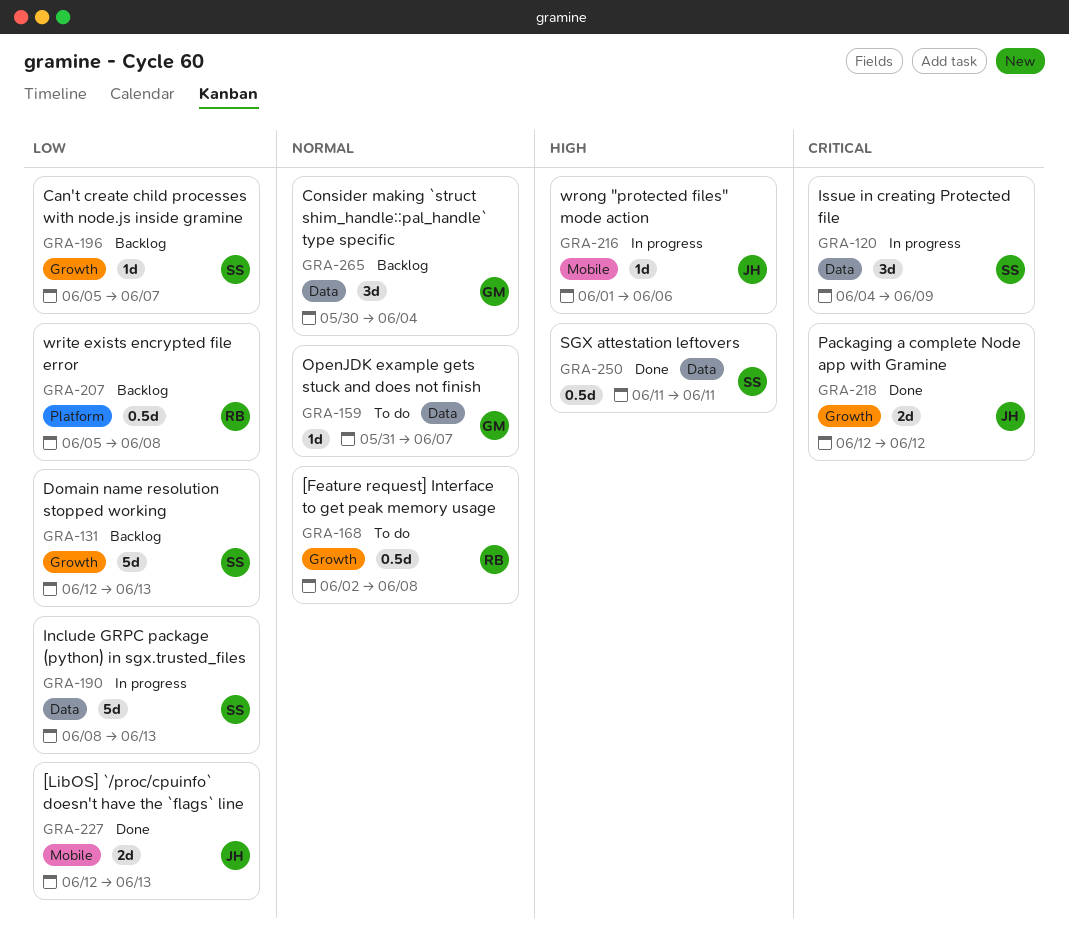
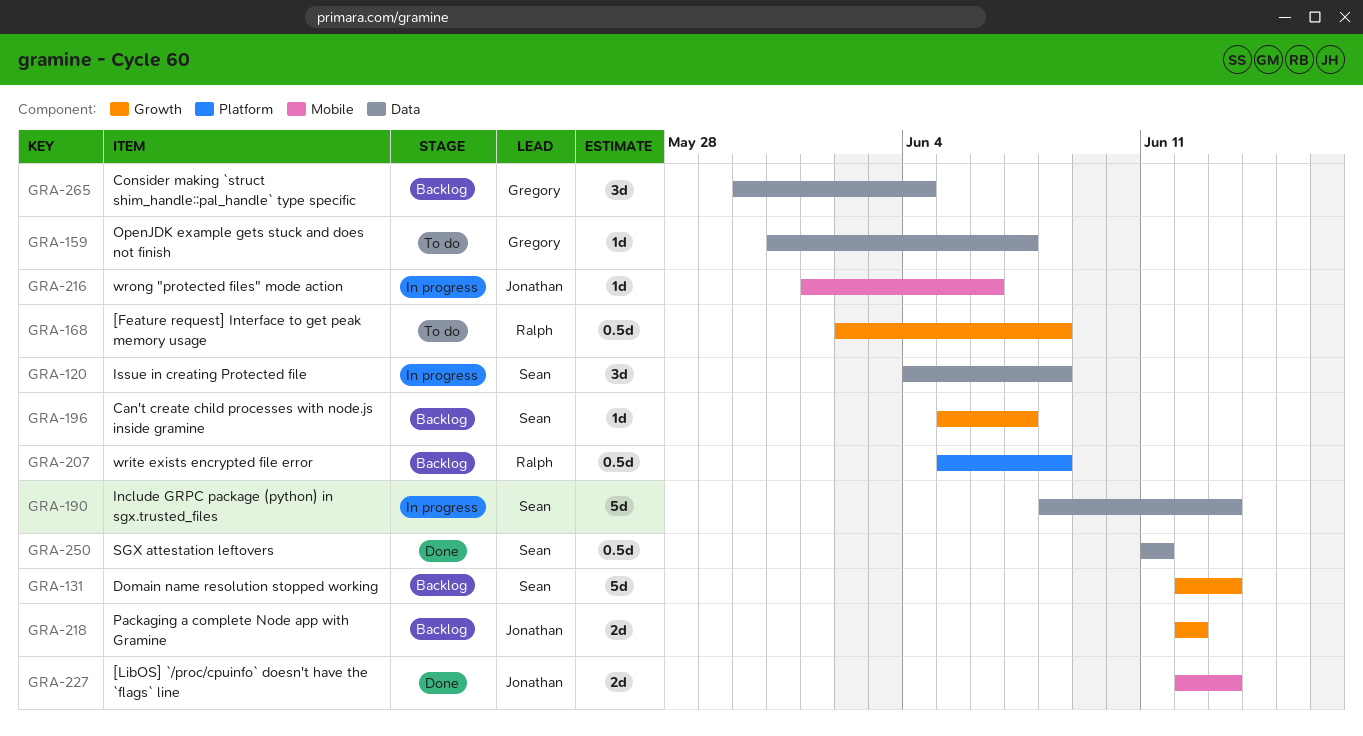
GRA-120, due: Jun 9 -> Jun 8
GRA-218, status: Done -> Backlog

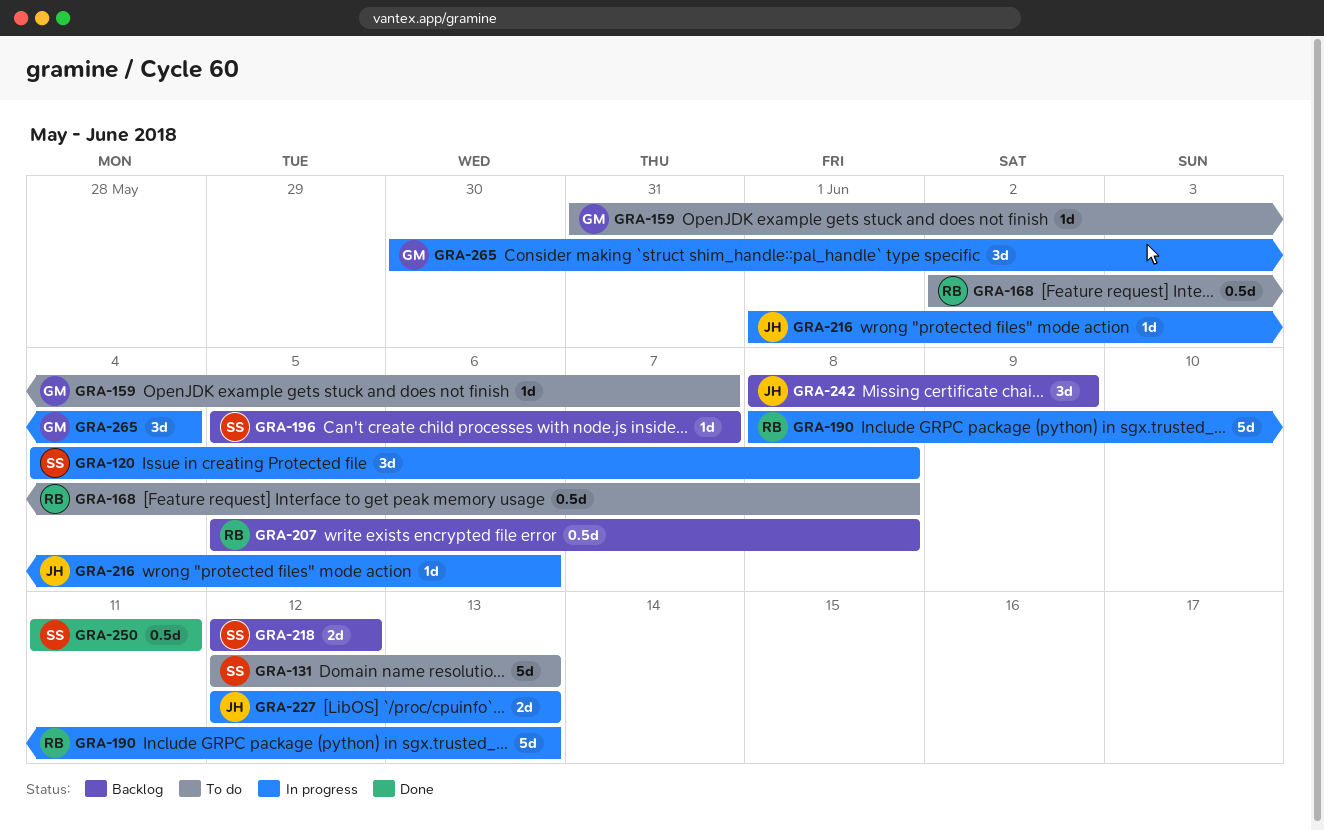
GRA-131, status: Backlog -> To do
GRA-190, owner: Sean -> Ralph
GRA-218, owner: Jonathan -> Sean
GRA-227, status: Done -> In progress
GRA-242: none -> present
GRA-265, status: Backlog -> In progress

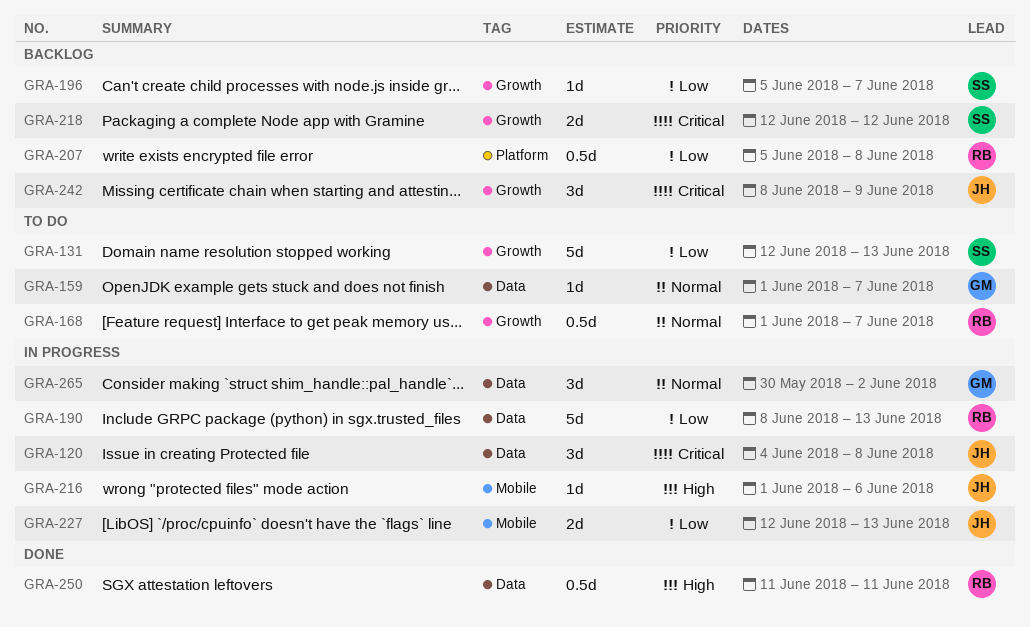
GRA-120, owner: SS -> JH
GRA-159, start: May 31 -> Jun 1
GRA-168, start: Jun 2 -> Jun 1
GRA-168, due: Jun 8 -> Jun 7
GRA-250, owner: SS -> RB
GRA-265, due: Jun 4 -> Jun 2

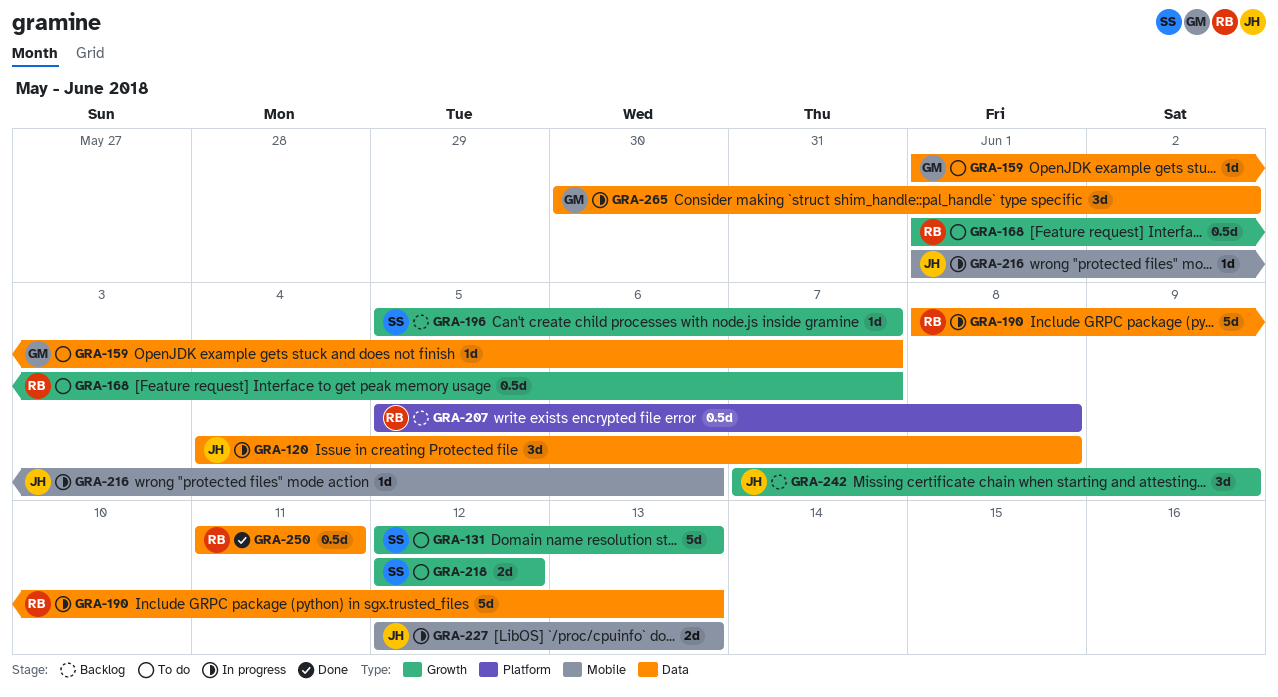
GRA-218, status: Backlog -> To do
GRA-242, start: Jun 8 -> Jun 7

